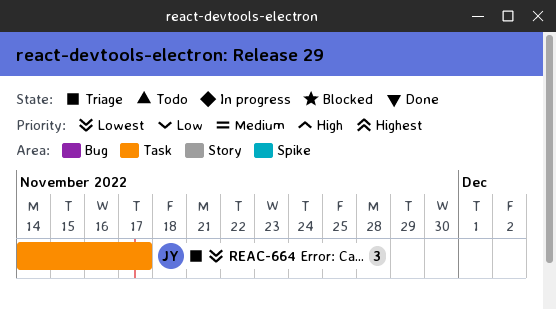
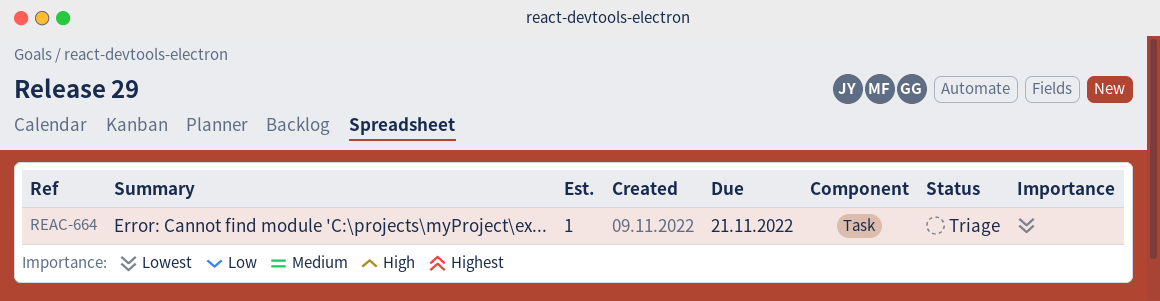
REAC-664, estimate: 3 -> 1
REAC-664, due: Nov 17 -> Nov 21

